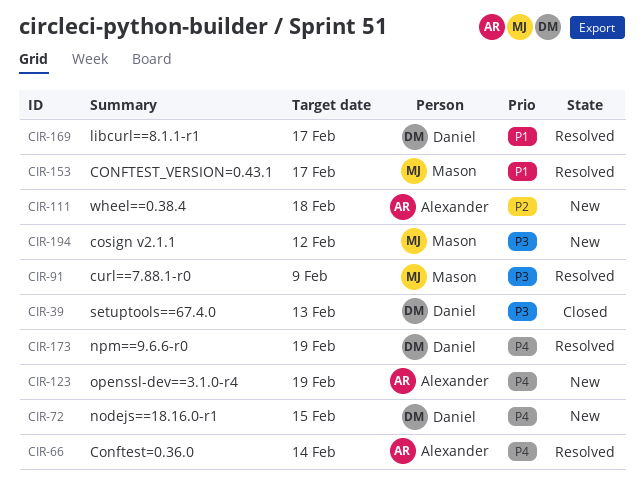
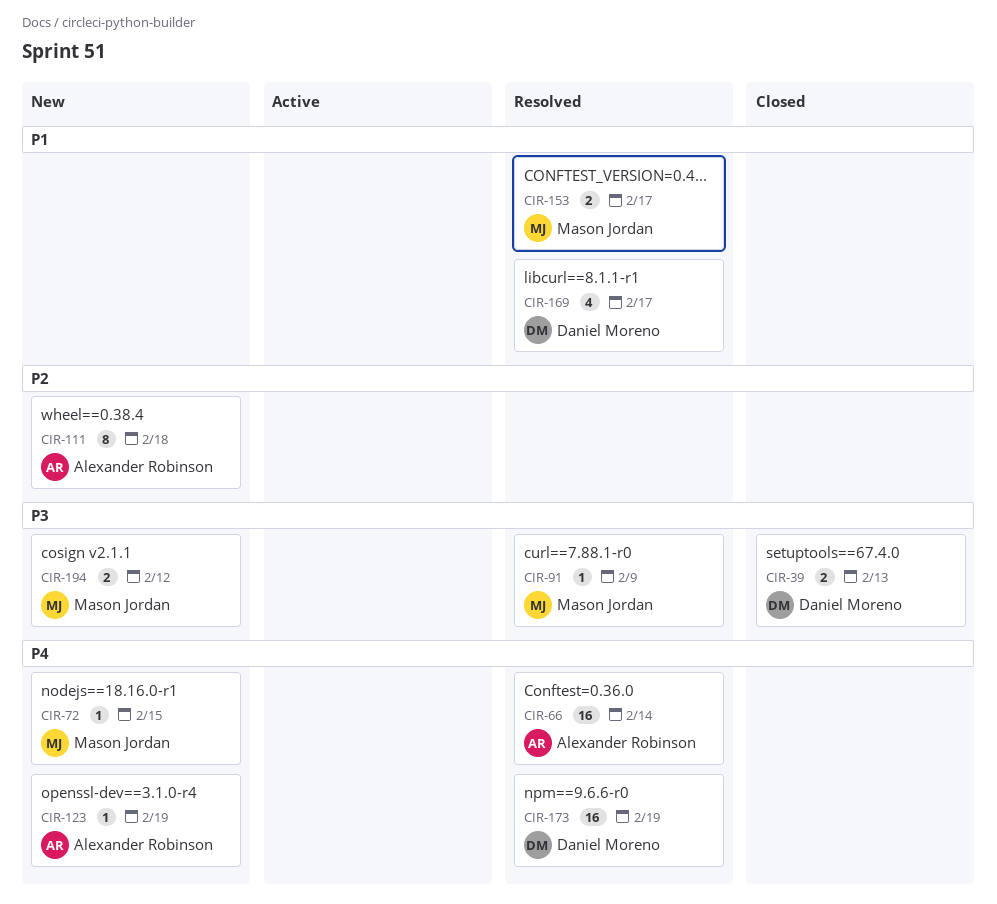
CIR-72, owner: Daniel Moreno -> Mason Jordan

